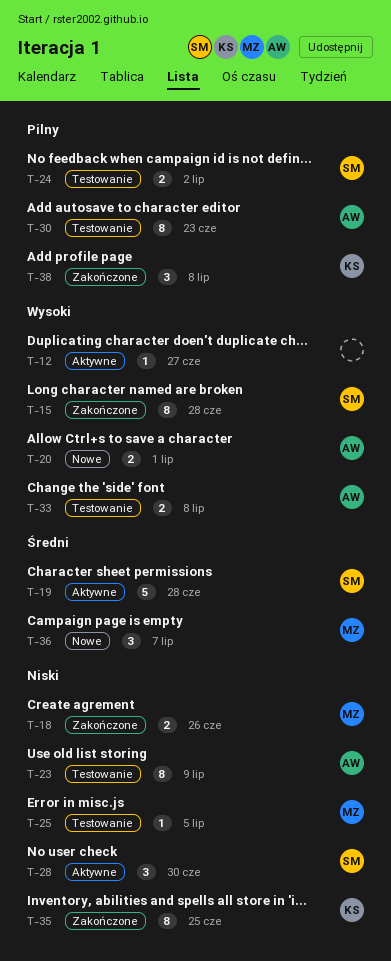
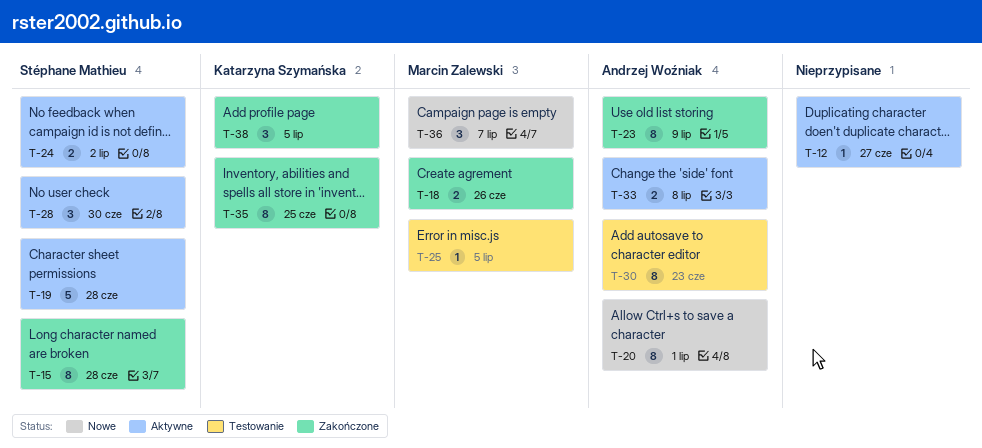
T-20, estimate: 2 -> 8
T-23, status: Testowanie -> Zakończone
T-24, status: Testowanie -> Aktywne
T-33, status: Testowanie -> Aktywne
T-38, due: Jul 8 -> Jul 5

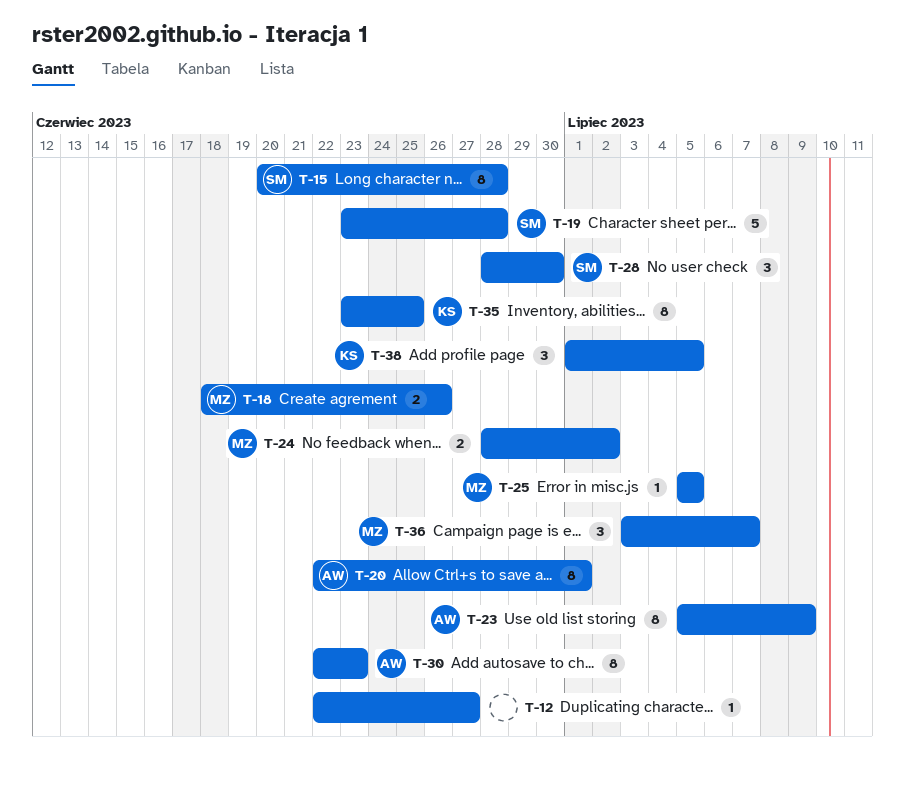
T-24, owner: Stéphane Mathieu -> Marcin Zalewski
T-33: present -> none

